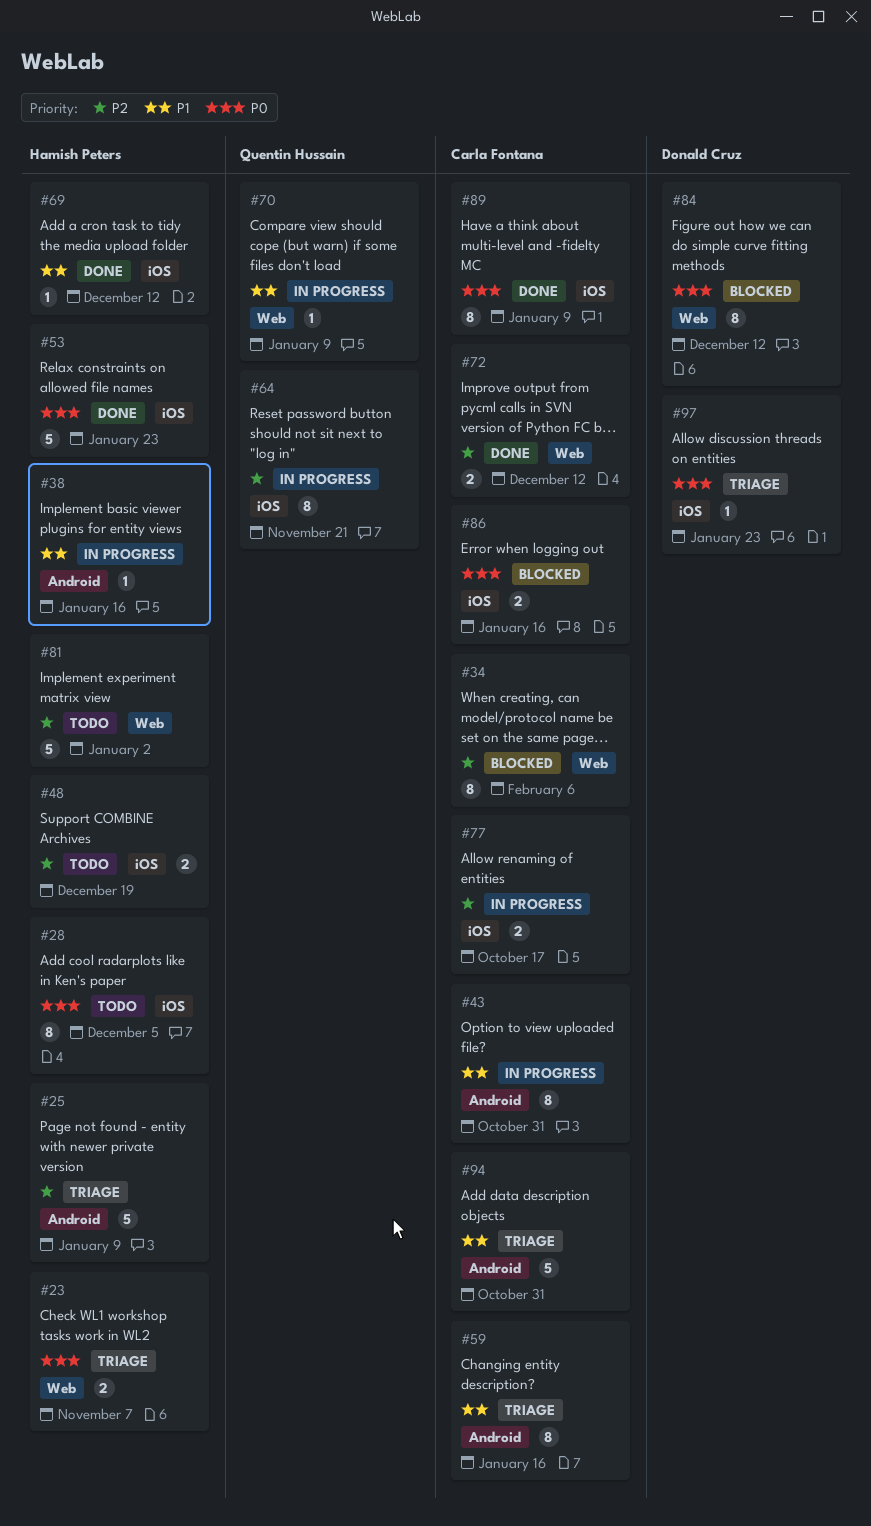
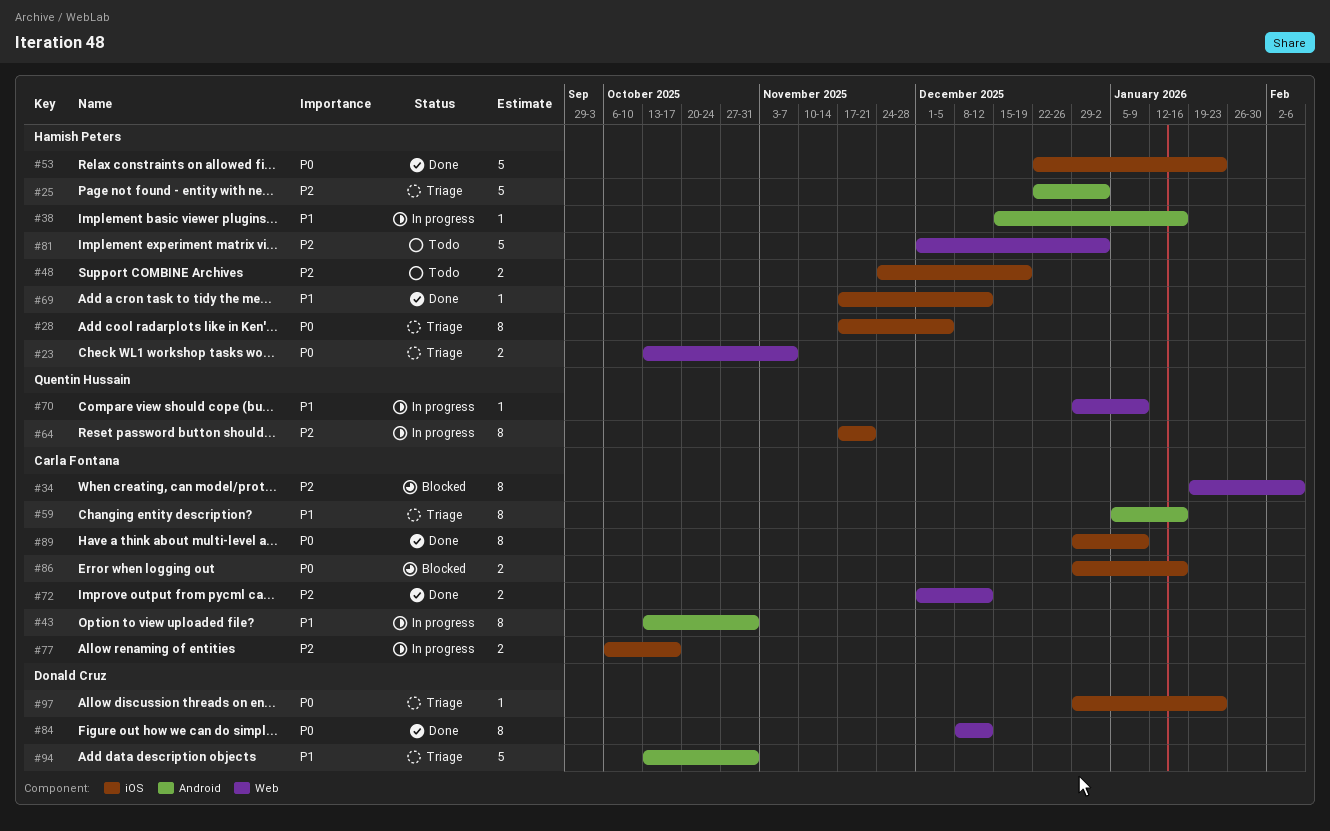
#25, due: Jan 9 -> Jan 2
#28, status: Todo -> Triage
#84, status: Blocked -> Done
#94, owner: Carla Fontana -> Donald Cruz

